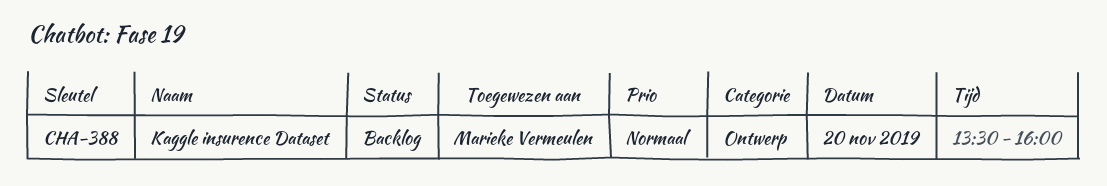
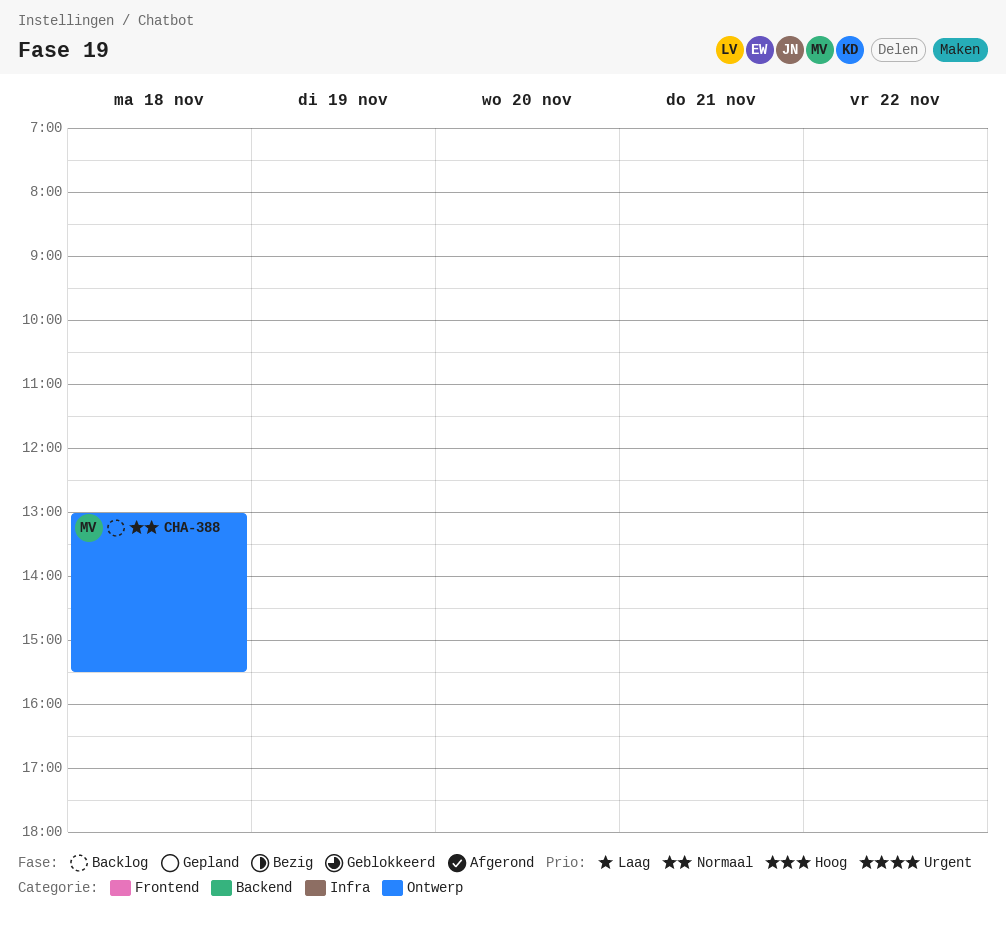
CHA-388, day: Nov 20 -> Nov 18
CHA-388, begins: 13:30 -> 13:00
CHA-388, ends: 16:00 -> 15:30

